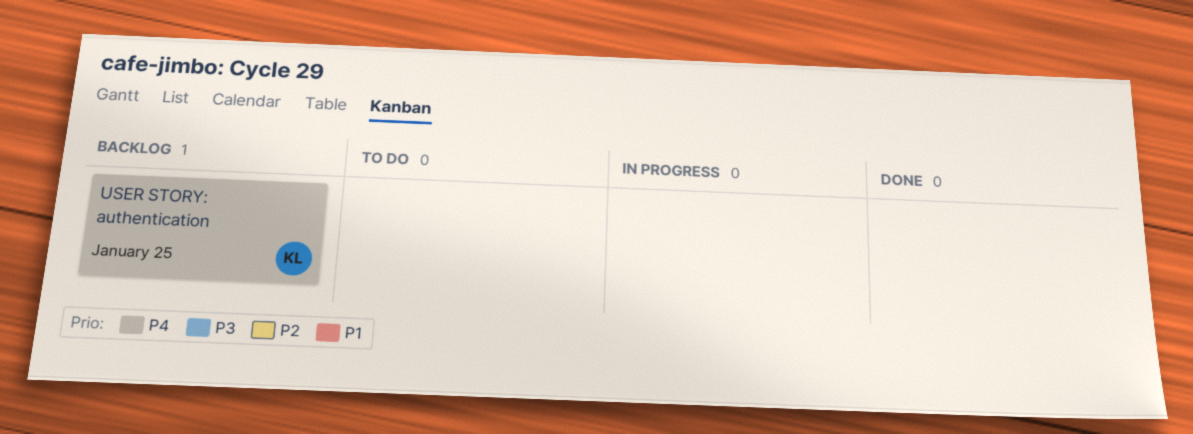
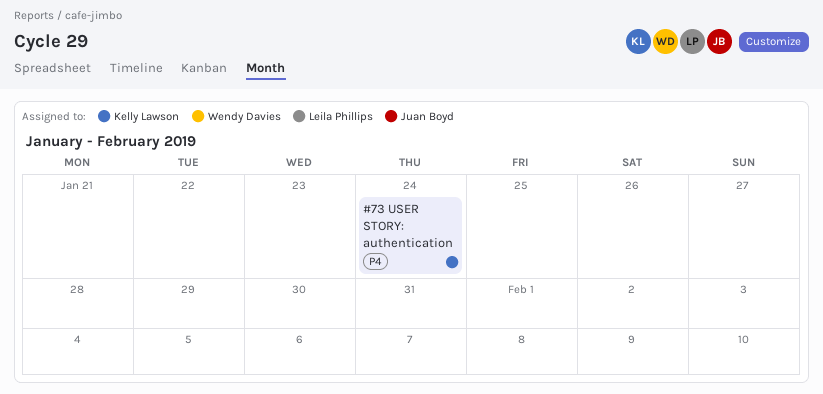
USER STORY: authentication, due: Jan 25 -> Jan 24

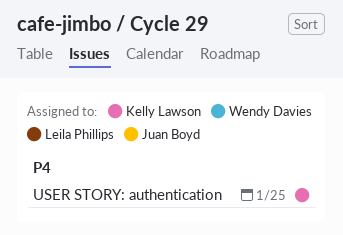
USER STORY: authentication, due: Jan 24 -> Jan 25

